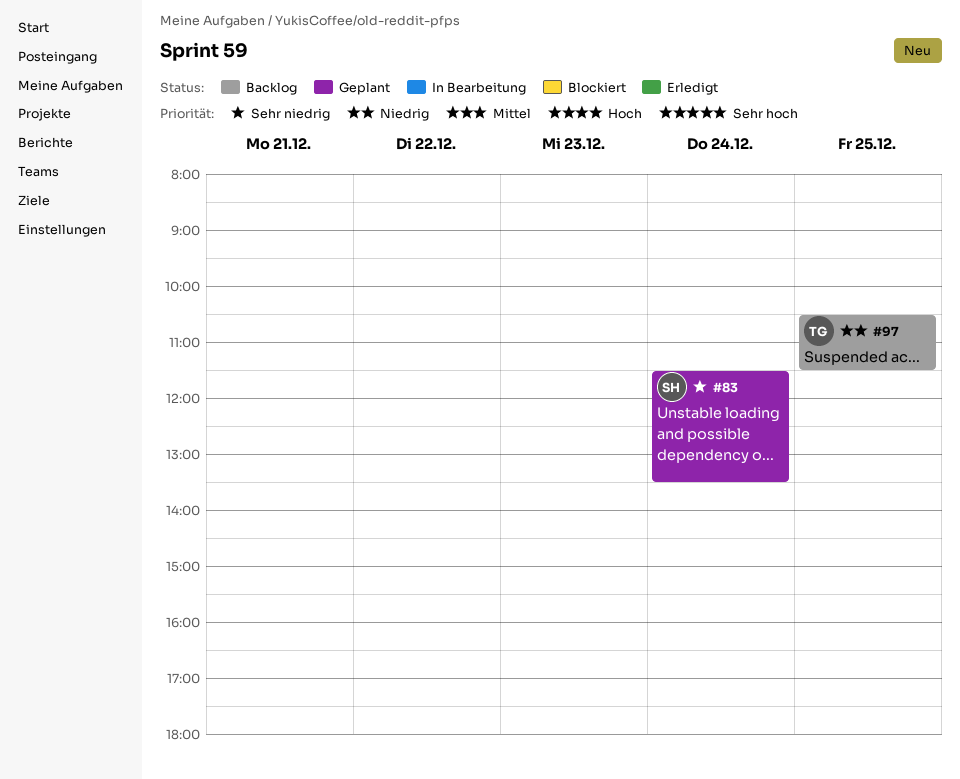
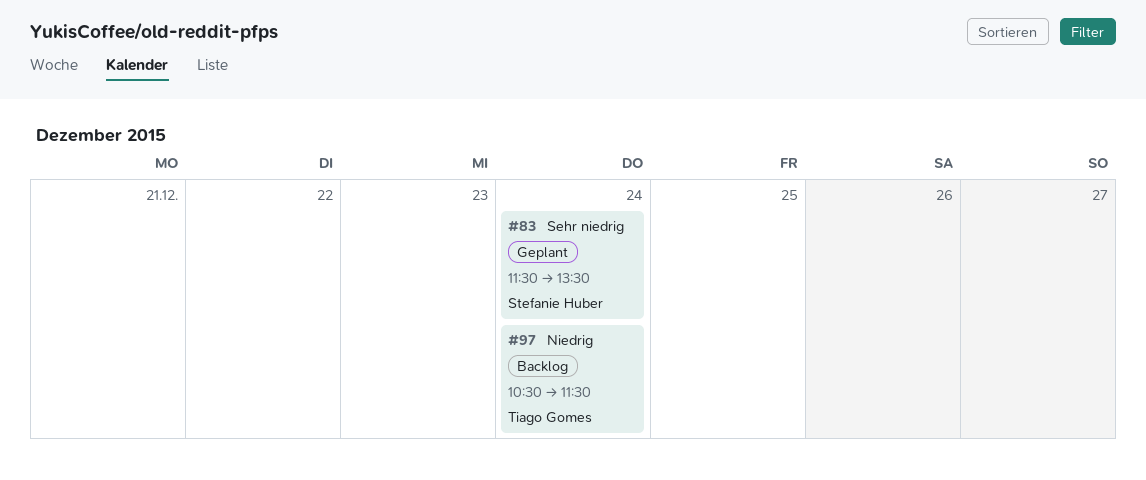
#97, day: Dec 25 -> Dec 24

